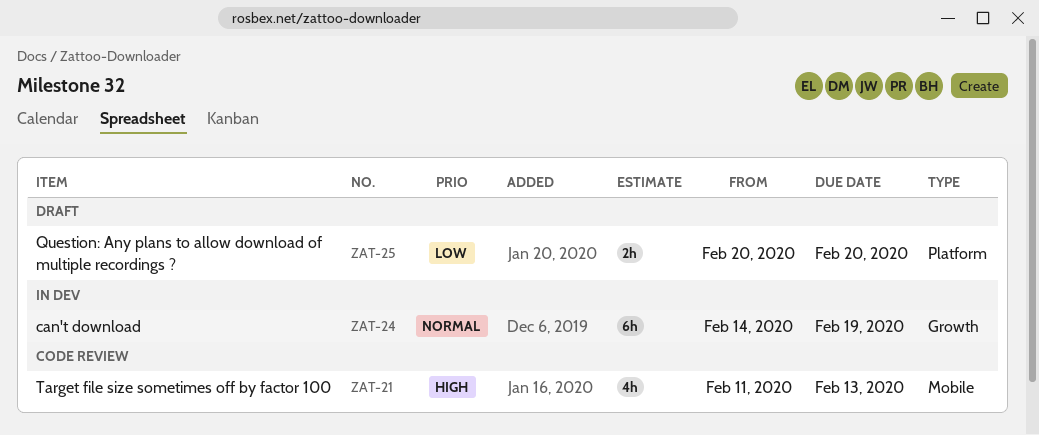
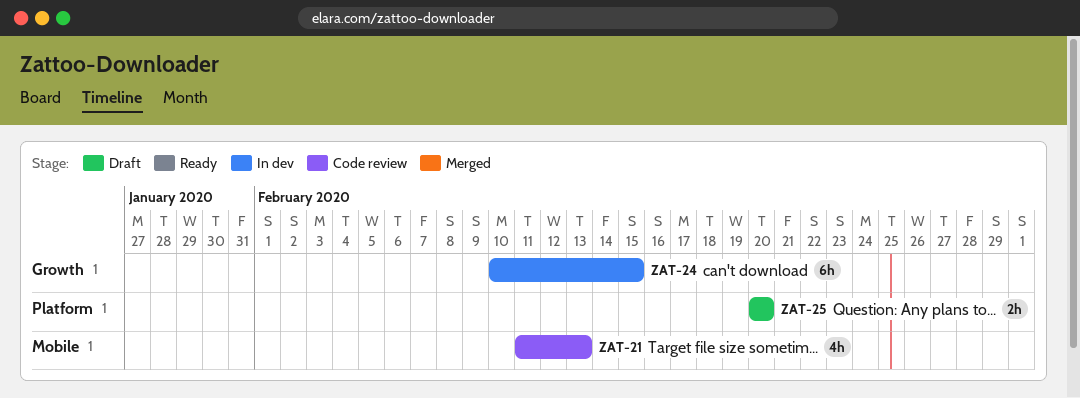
ZAT-24, start: Feb 14 -> Feb 10
ZAT-24, due: Feb 19 -> Feb 15

